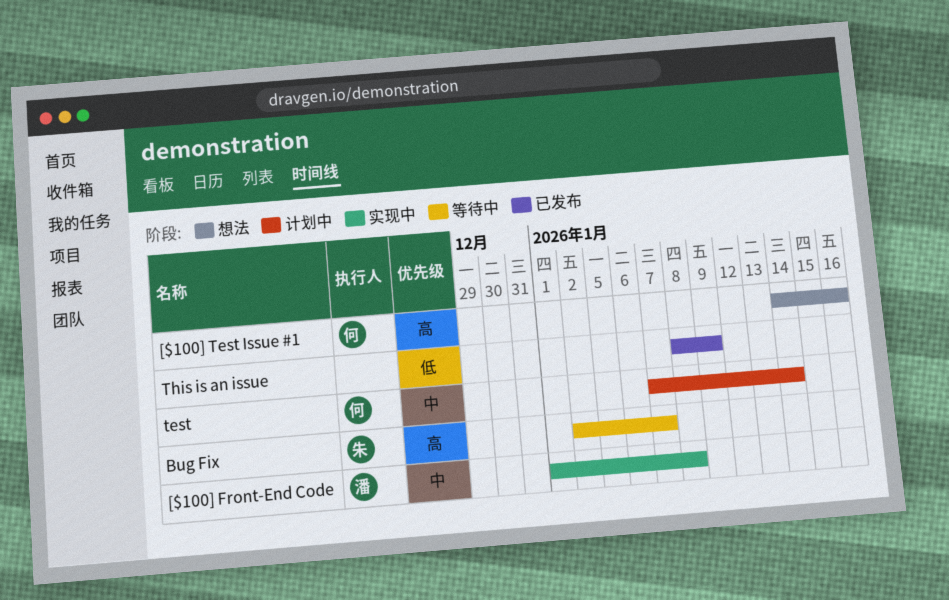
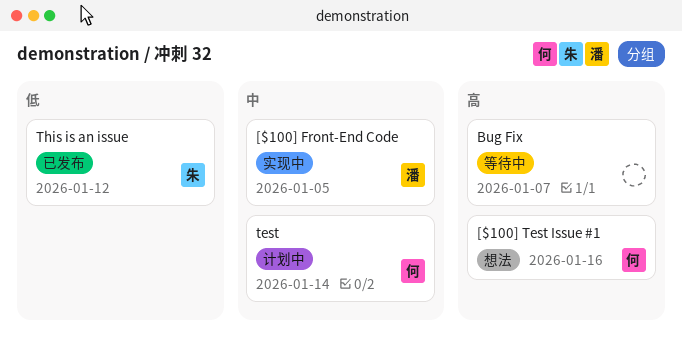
[$100] Front-End Code, due: Jan 8 -> Jan 5
Bug Fix, owner: 朱 -> none
This is an issue, owner: none -> 朱
This is an issue, due: Jan 9 -> Jan 12

